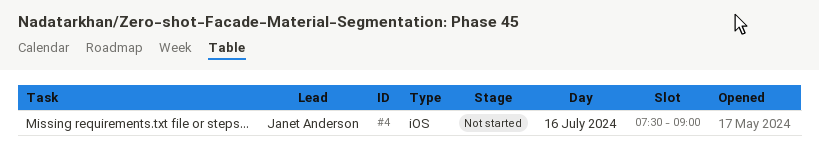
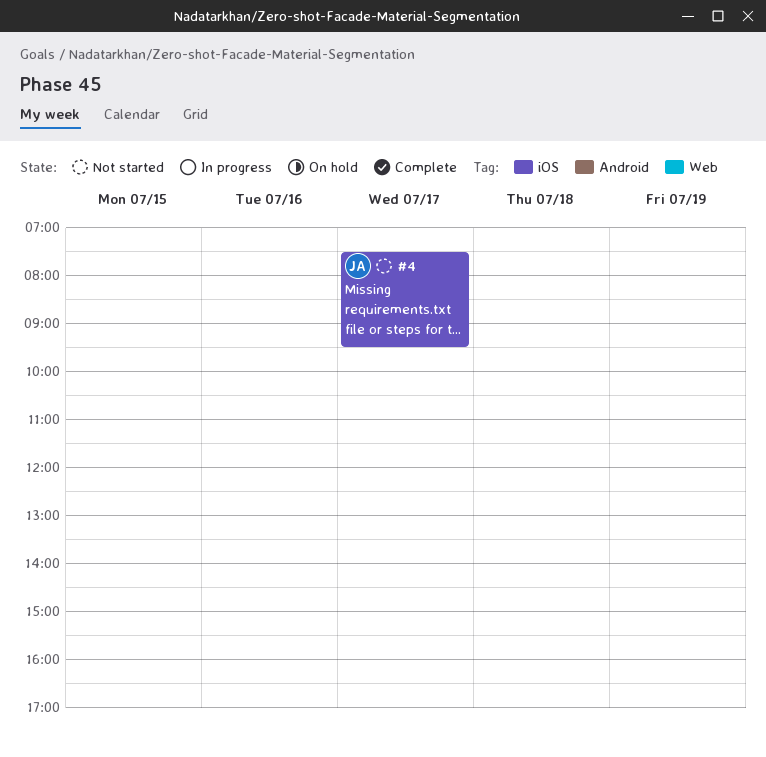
#4, day: Jul 16 -> Jul 17
#4, ends: 09:00 -> 09:30

